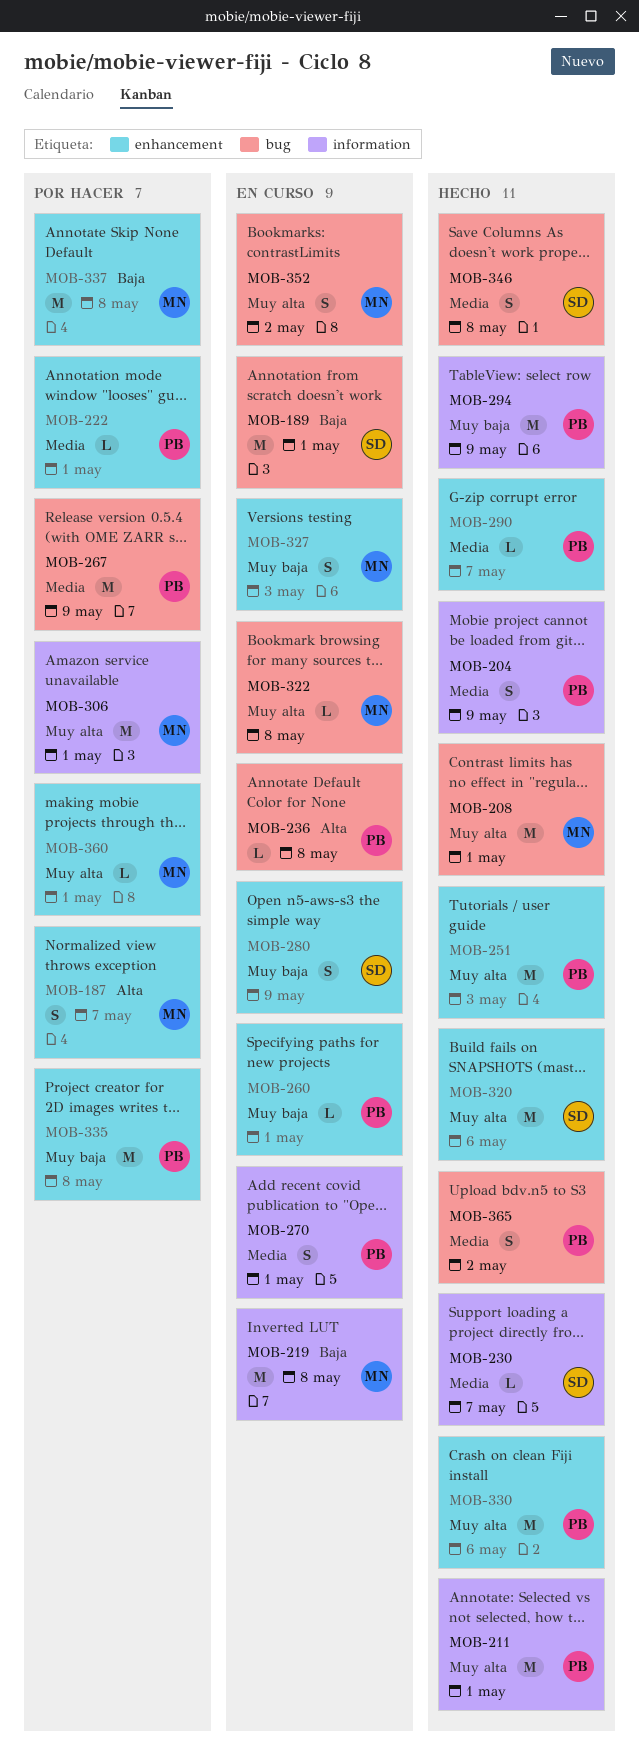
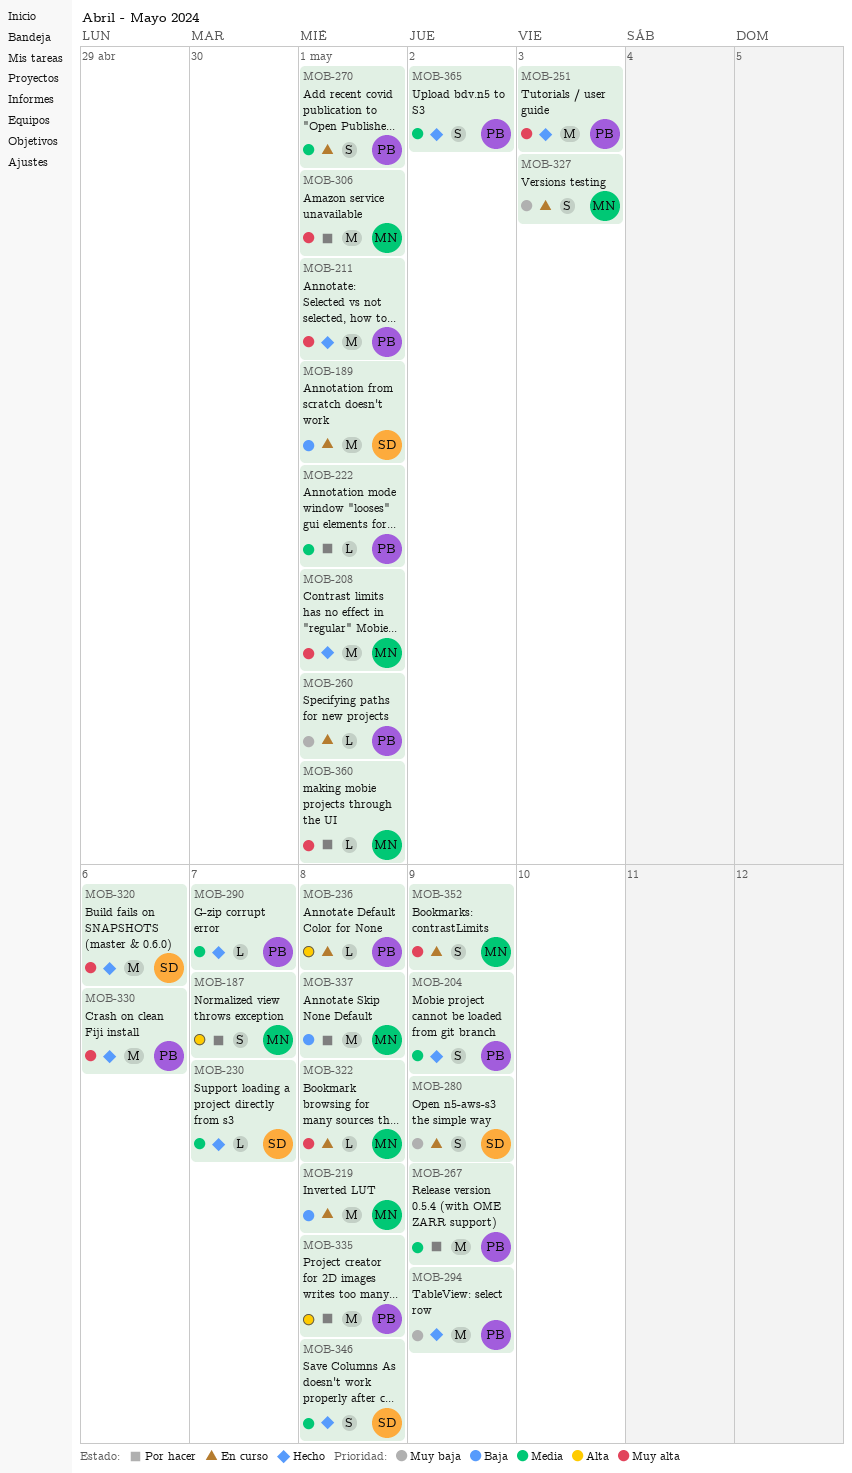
MOB-335, priority: Muy baja -> Alta
MOB-352, due: May 2 -> May 9

